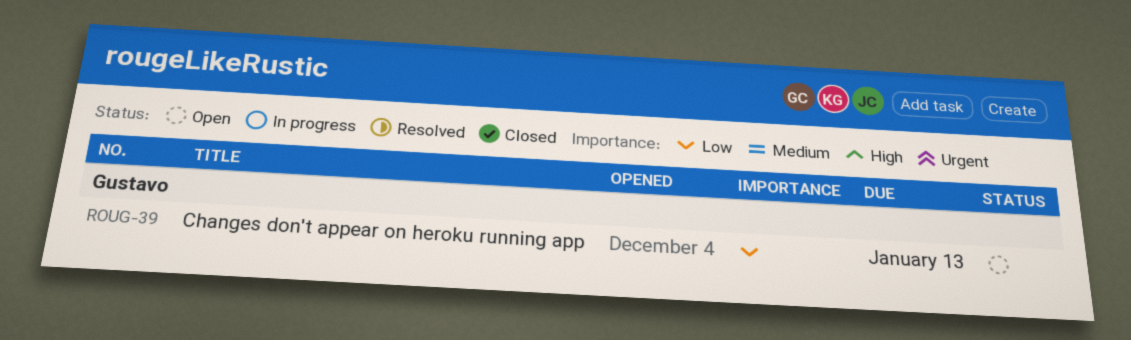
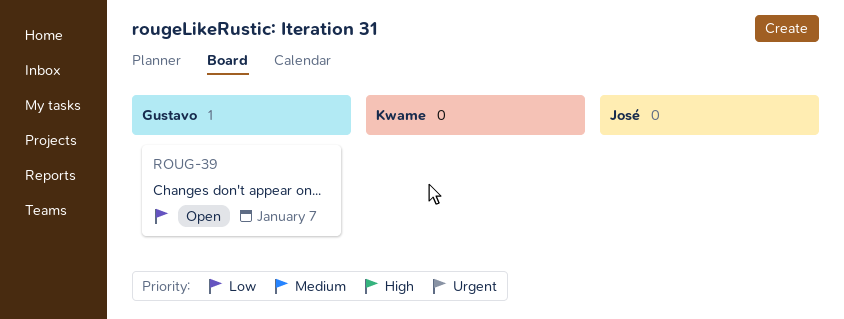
ROUG-39, due: Jan 13 -> Jan 7

